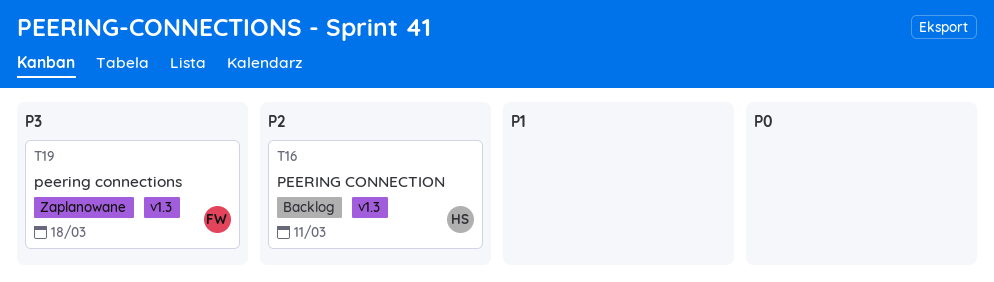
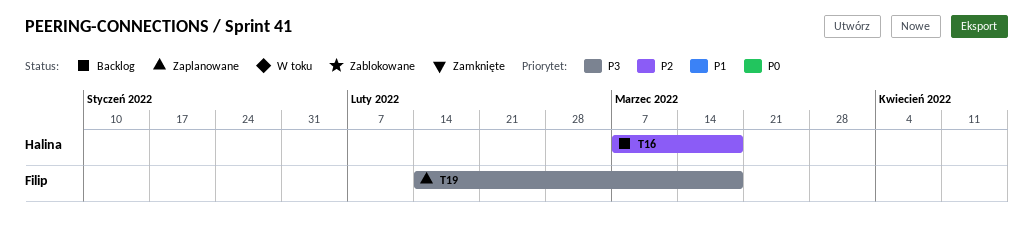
T16, due: Mar 11 -> Mar 18

